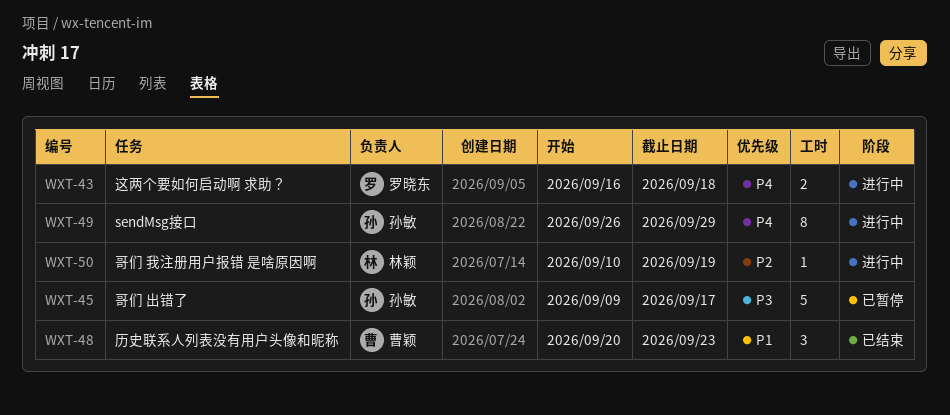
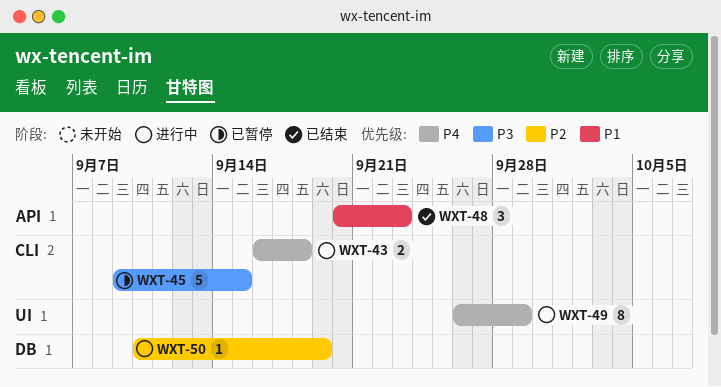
WXT-45, due: Sep 17 -> Sep 15

